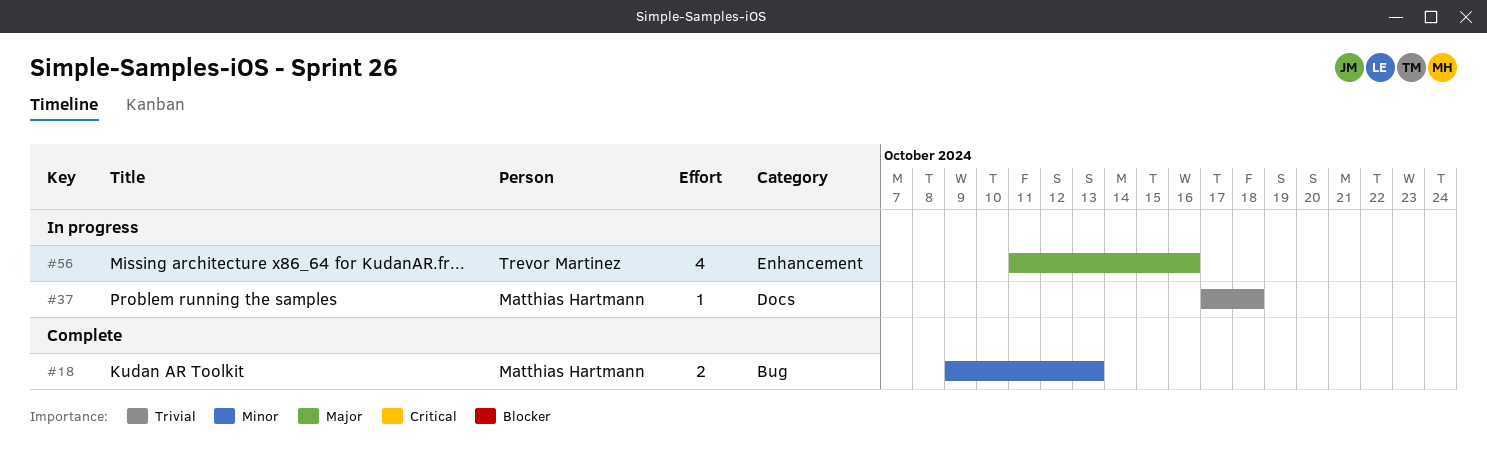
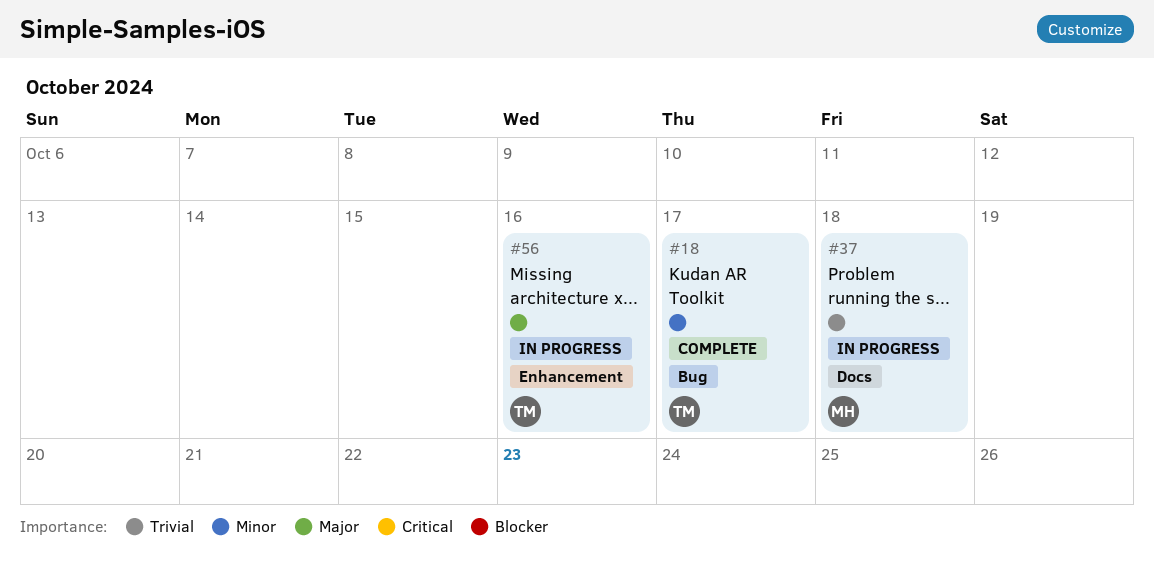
#18, owner: Matthias Hartmann -> Trevor Martinez
#18, due: Oct 13 -> Oct 17

